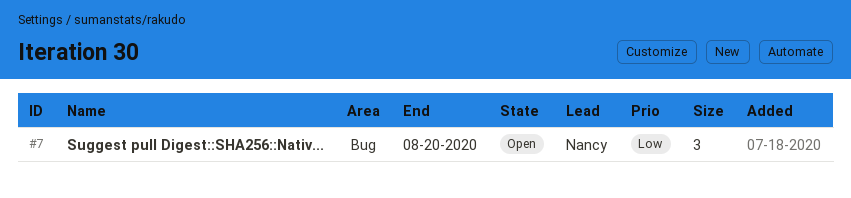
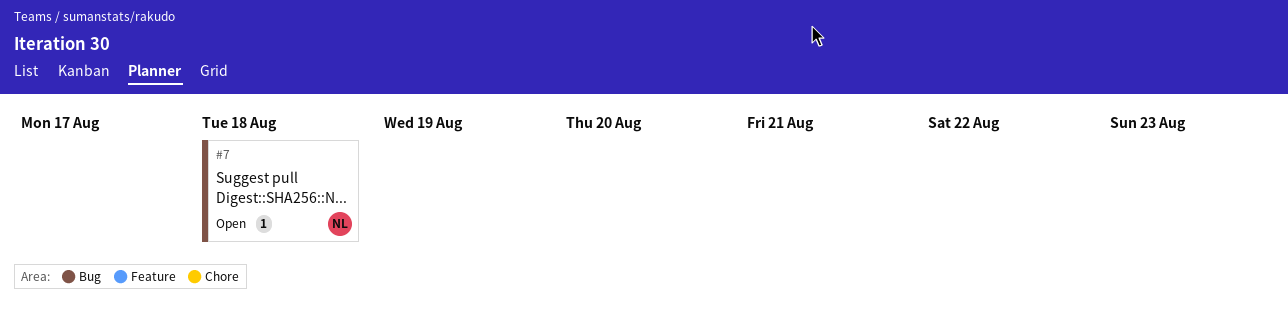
#7, estimate: 3 -> 1
#7, due: Aug 20 -> Aug 18

